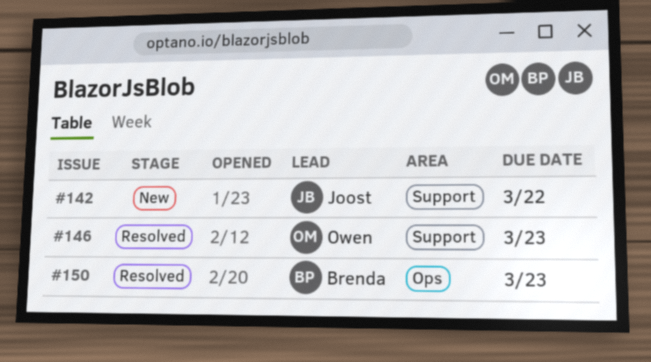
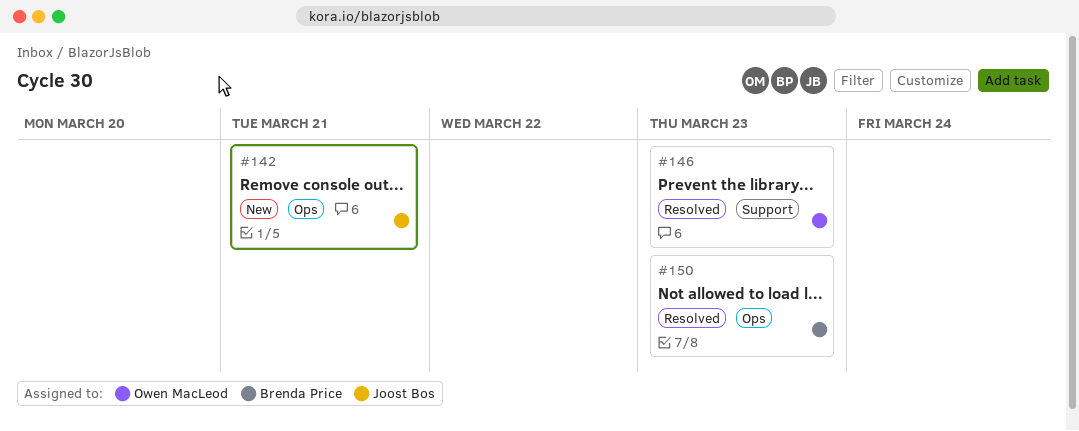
#142, label: Support -> Ops
#142, due: Mar 22 -> Mar 21

